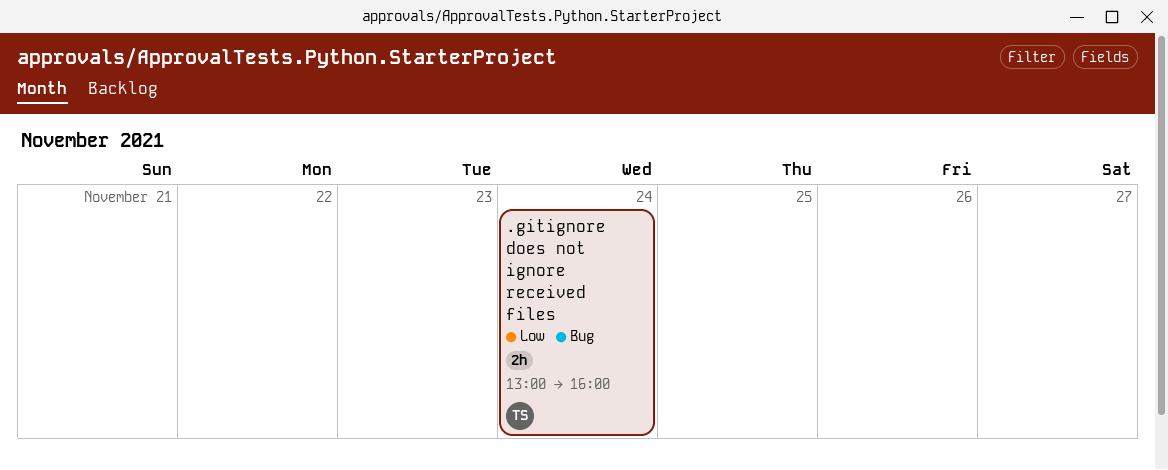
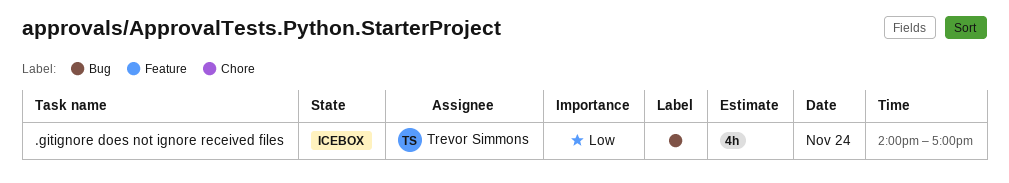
.gitignore does not ignore received files, estimate: 2h -> 4h
.gitignore does not ignore received files, begins: 13:00 -> 14:00
.gitignore does not ignore received files, ends: 16:00 -> 17:00

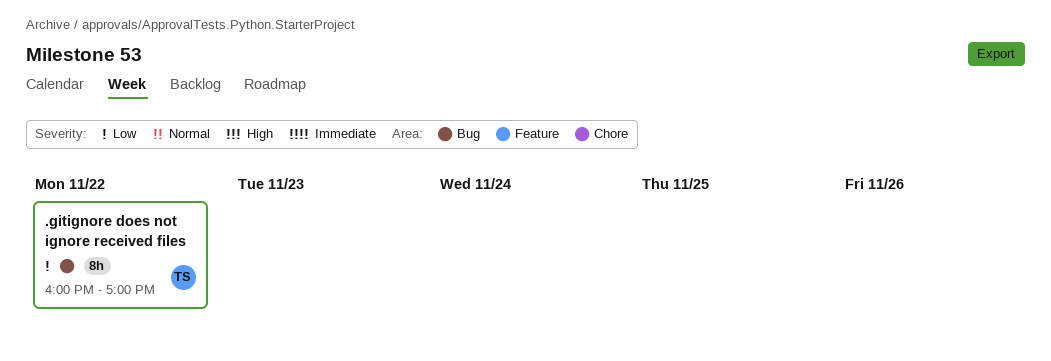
.gitignore does not ignore received files, estimate: 4h -> 8h
.gitignore does not ignore received files, day: Nov 24 -> Nov 22
.gitignore does not ignore received files, begins: 14:00 -> 16:00

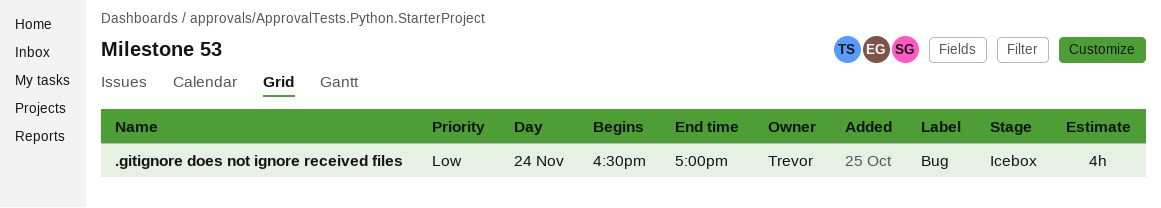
.gitignore does not ignore received files, estimate: 8h -> 4h
.gitignore does not ignore received files, day: Nov 22 -> Nov 24
.gitignore does not ignore received files, begins: 16:00 -> 16:30

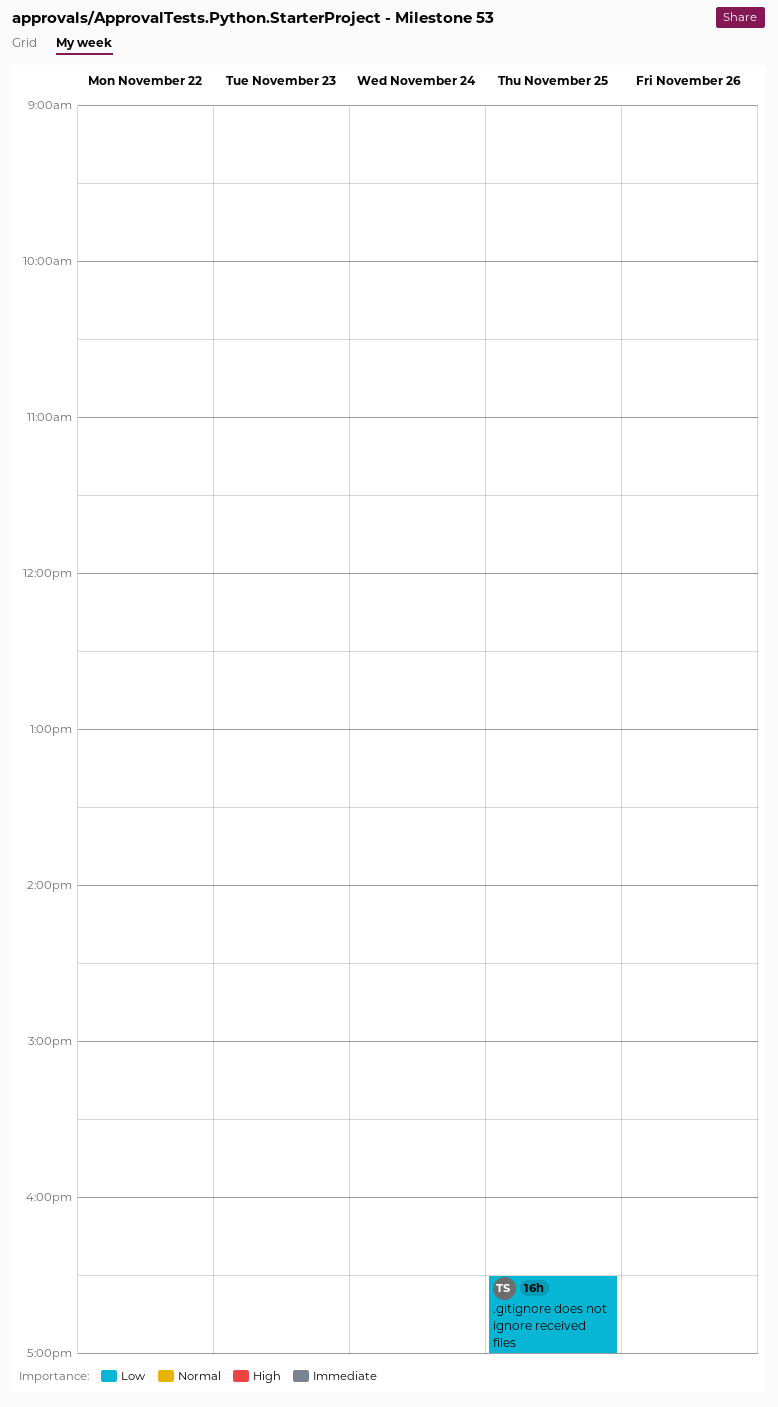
.gitignore does not ignore received files, estimate: 4h -> 16h
.gitignore does not ignore received files, day: Nov 24 -> Nov 25

